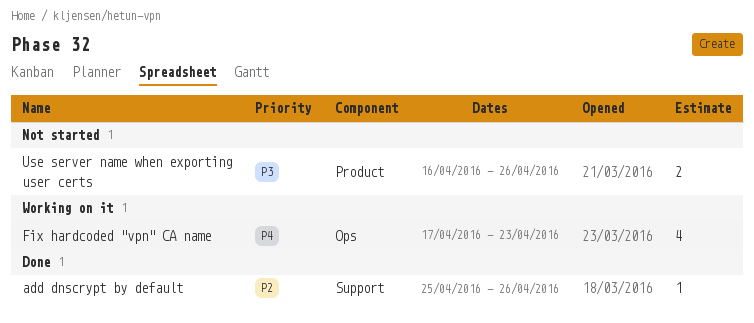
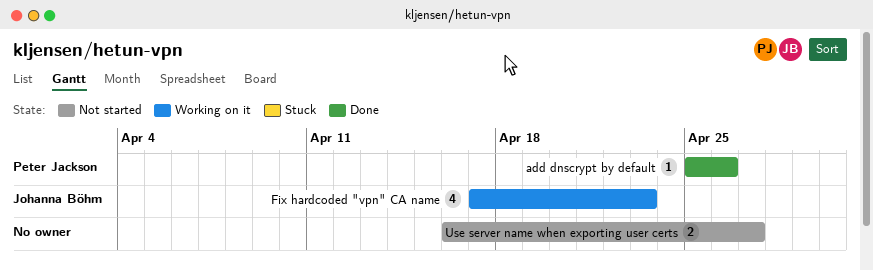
Use server name when exporting user certs, due: Apr 26 -> Apr 27

